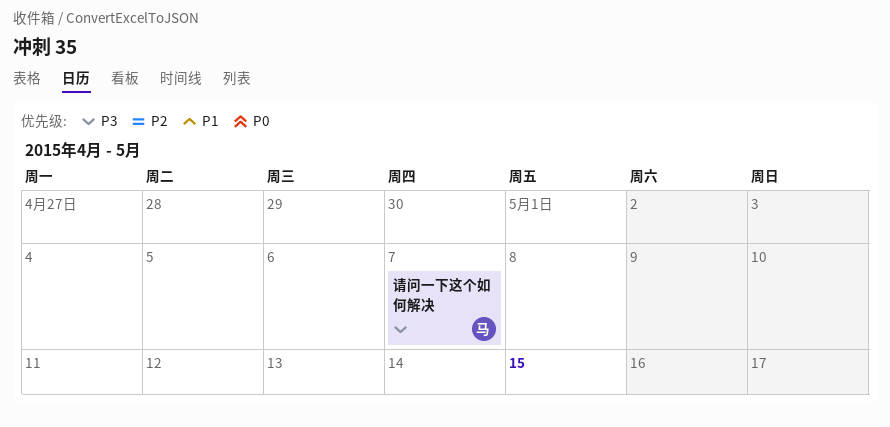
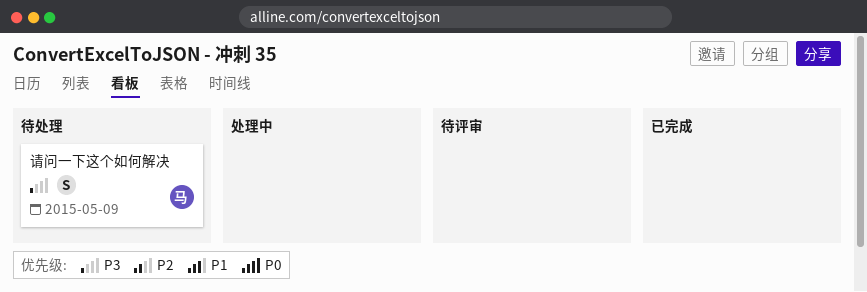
请问一下这个如何解决, due: May 7 -> May 9

